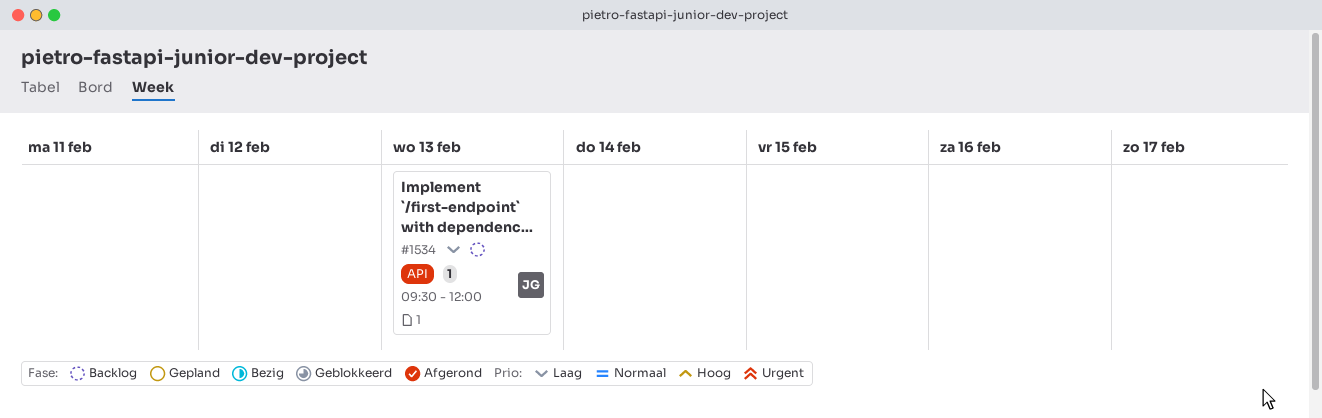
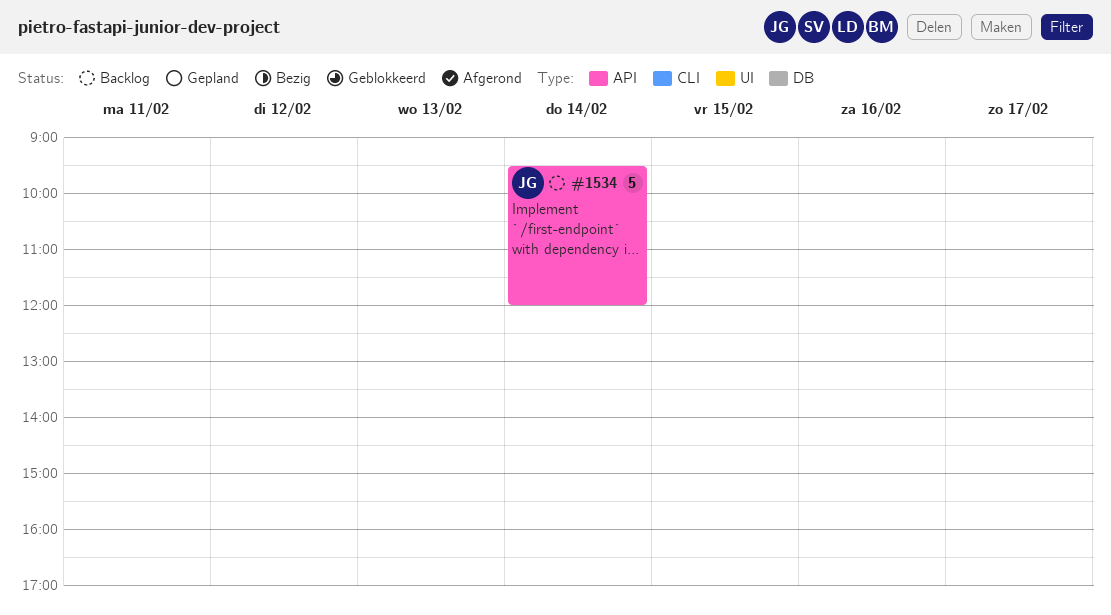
#1534, estimate: 1 -> 5
#1534, day: Feb 13 -> Feb 14

